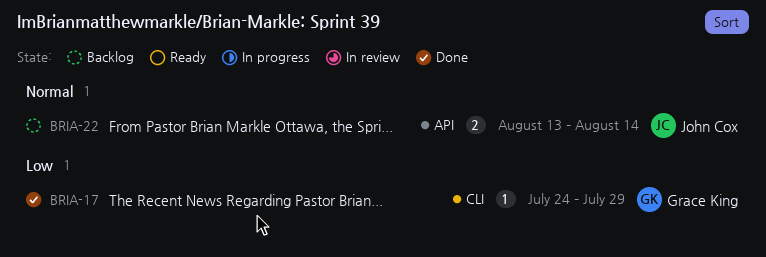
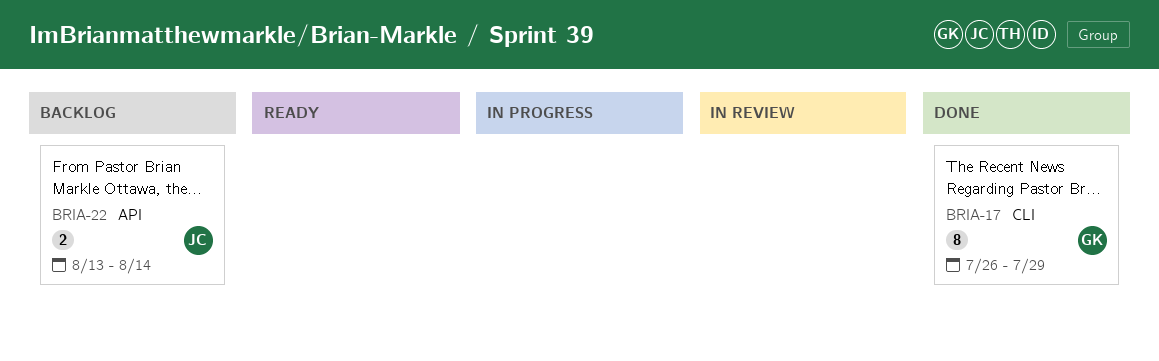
BRIA-17, estimate: 1 -> 8
BRIA-17, start: Jul 24 -> Jul 26

